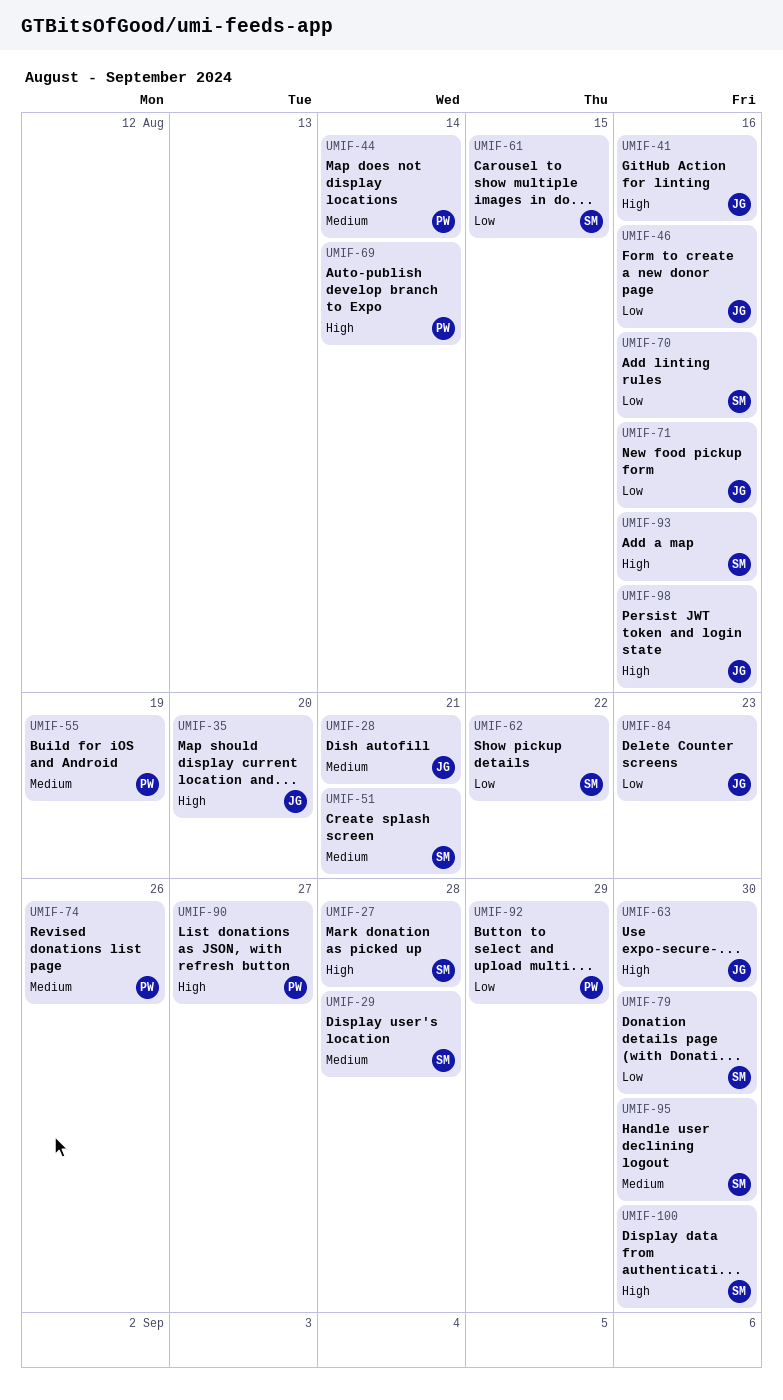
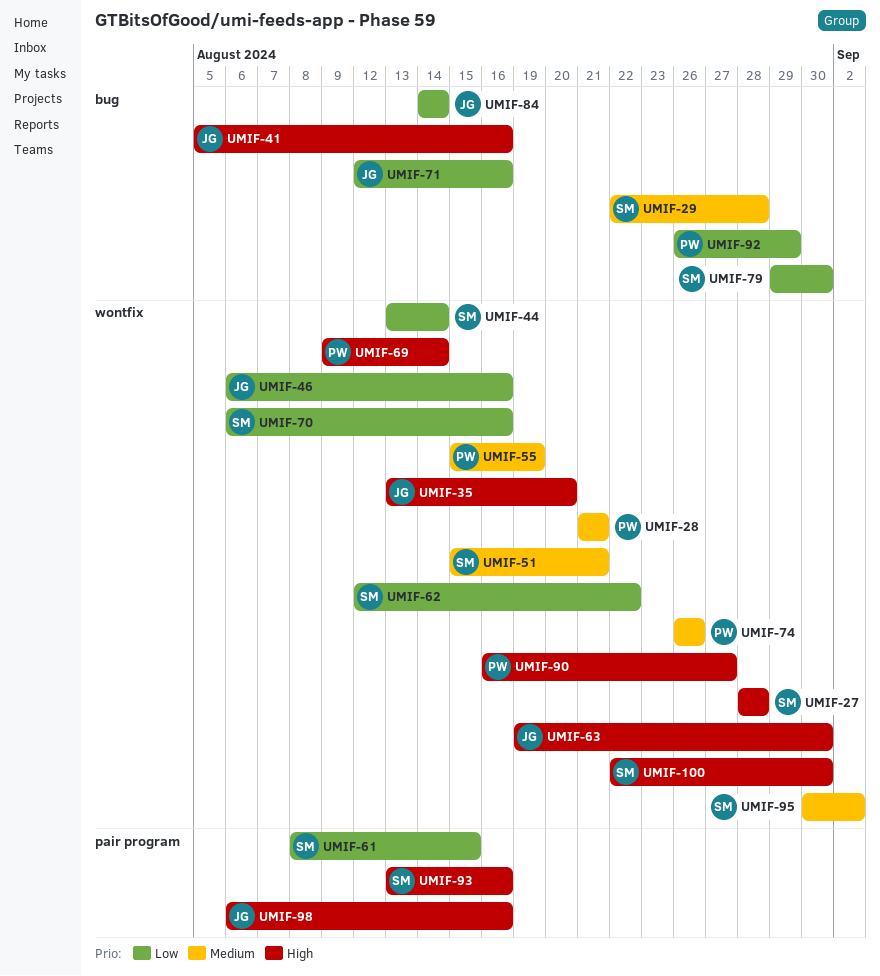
UMIF-28, owner: JG -> PW
UMIF-44, owner: PW -> SM
UMIF-44, priority: Medium -> Low
UMIF-84, due: Aug 23 -> Aug 14
UMIF-95, due: Aug 30 -> Sep 2

